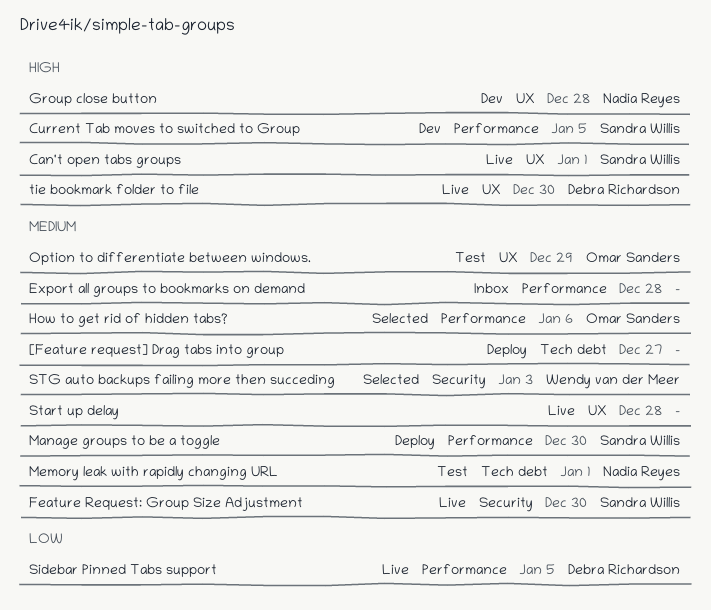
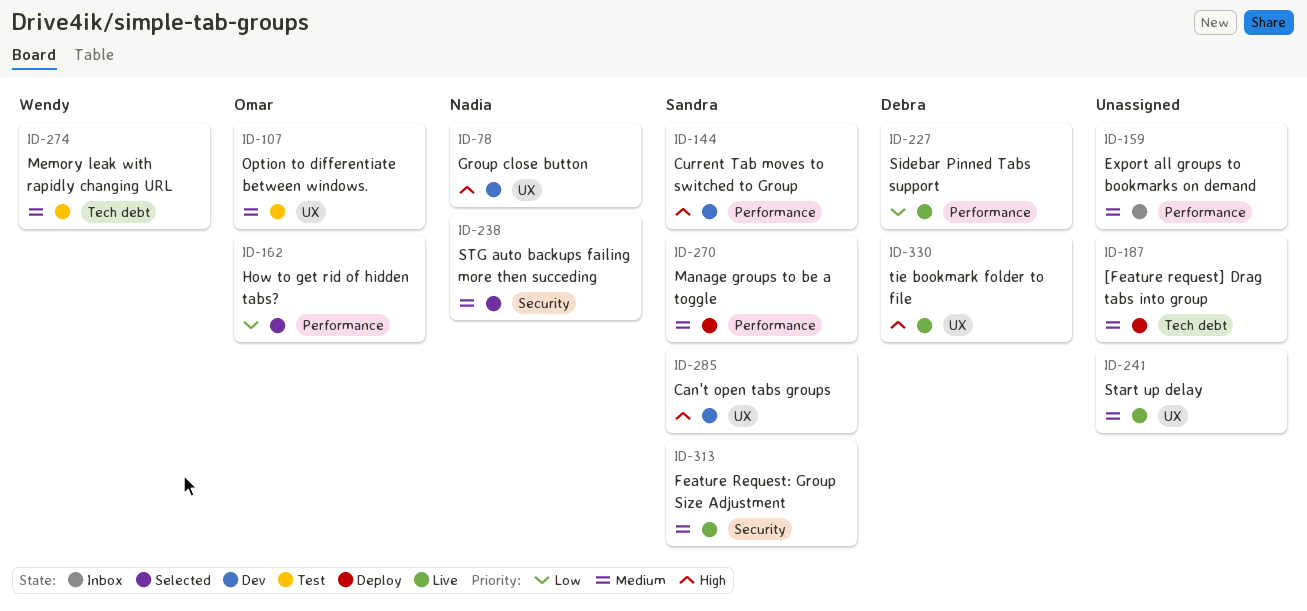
Can't open tabs groups, status: Live -> Dev
How to get rid of hidden tabs?, priority: Medium -> Low
Memory leak with rapidly changing URL, owner: Nadia Reyes -> Wendy van der Meer
STG auto backups failing more then succeding, owner: Wendy van der Meer -> Nadia Reyes

